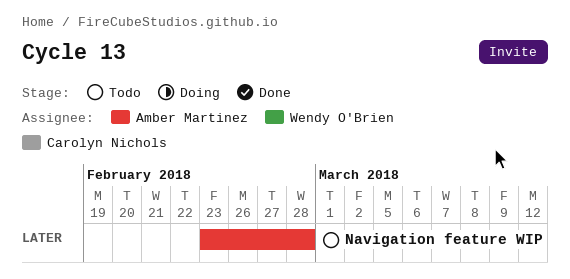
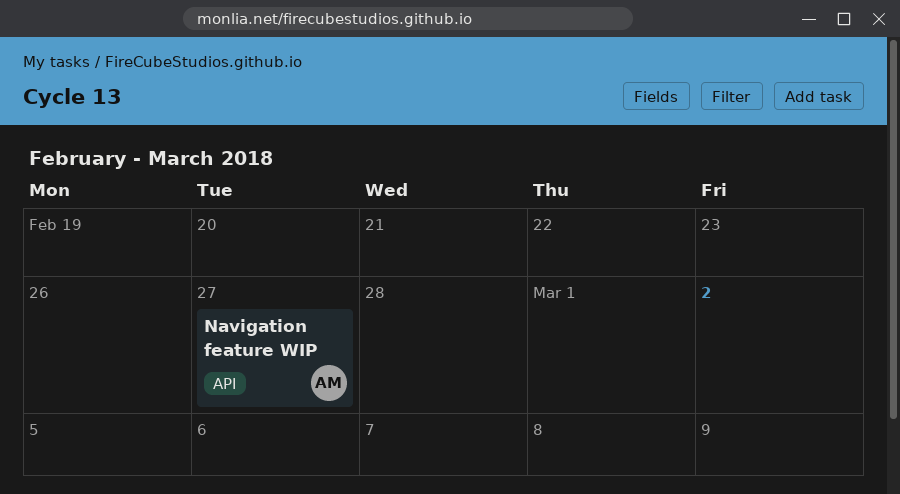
Navigation feature WIP, due: Feb 28 -> Feb 27

